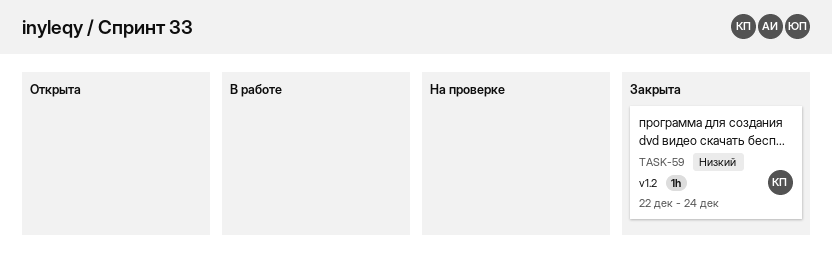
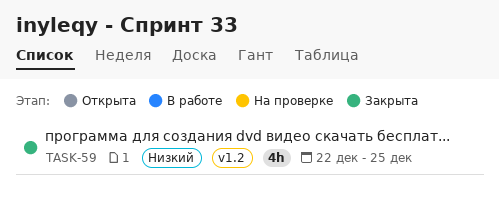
TASK-59, estimate: 1h -> 4h
TASK-59, due: Dec 24 -> Dec 25

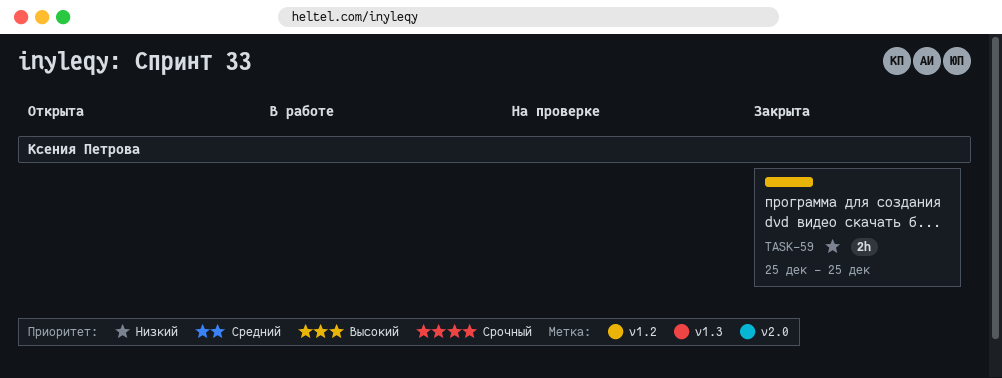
TASK-59, estimate: 4h -> 2h
TASK-59, start: Dec 22 -> Dec 25

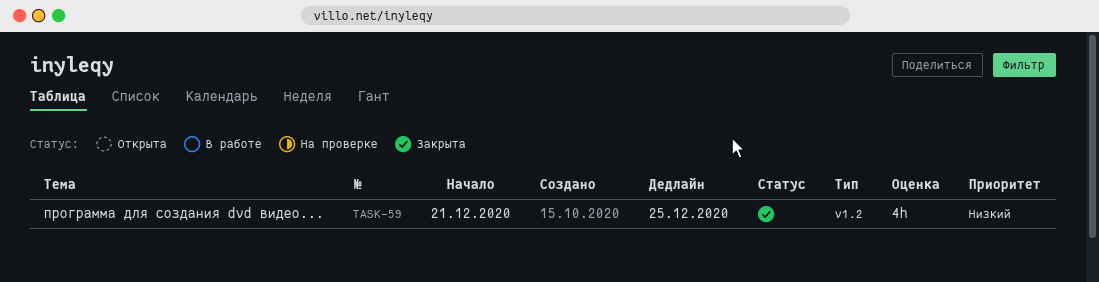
TASK-59, estimate: 2h -> 4h
TASK-59, start: Dec 25 -> Dec 21

